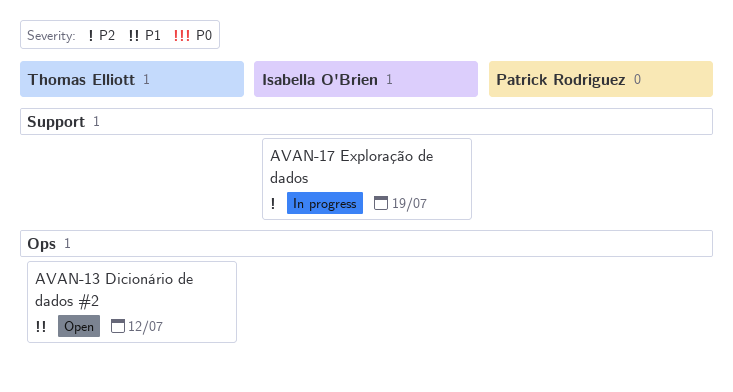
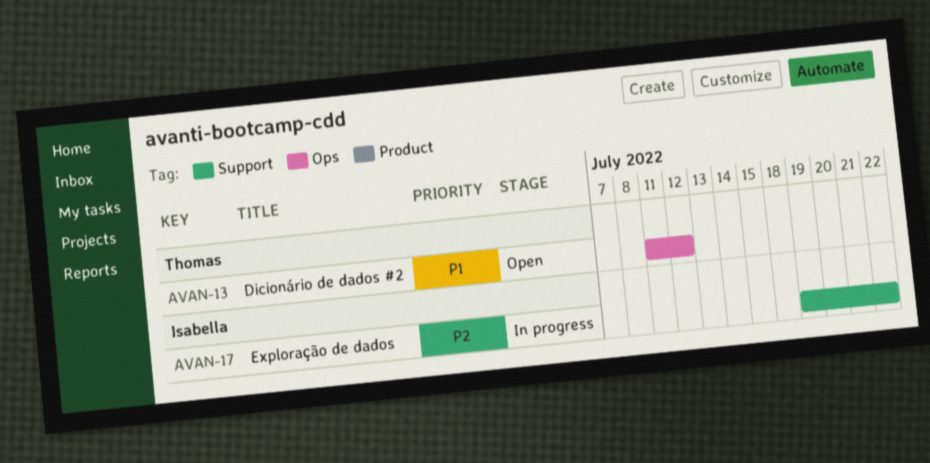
AVAN-17, due: Jul 19 -> Jul 22

